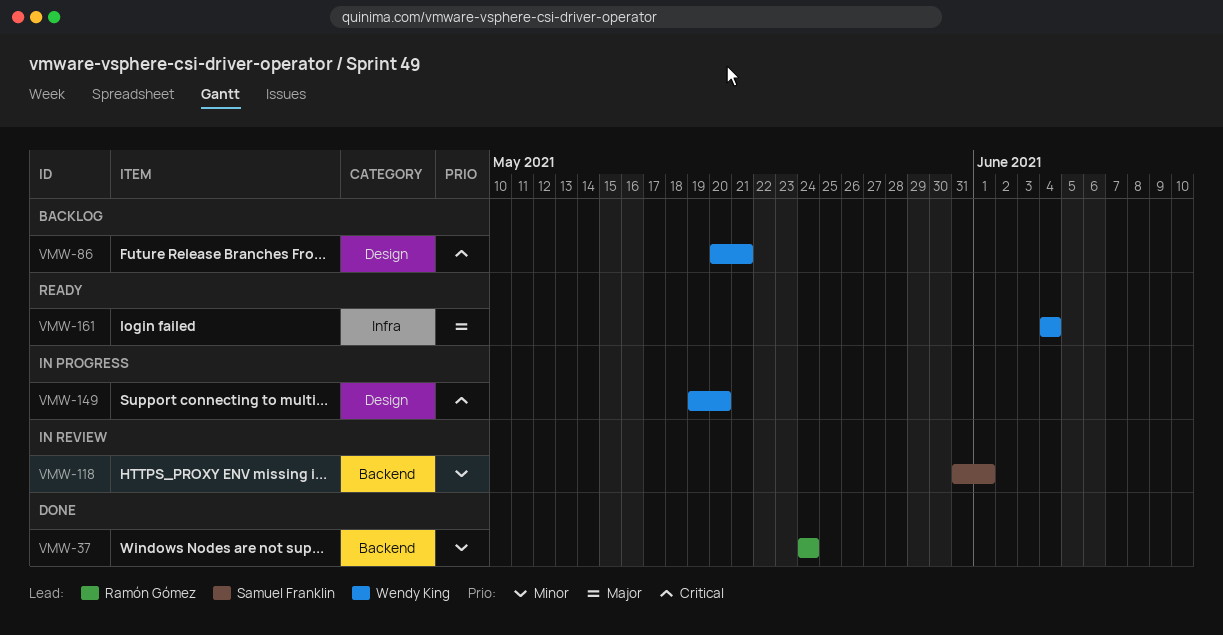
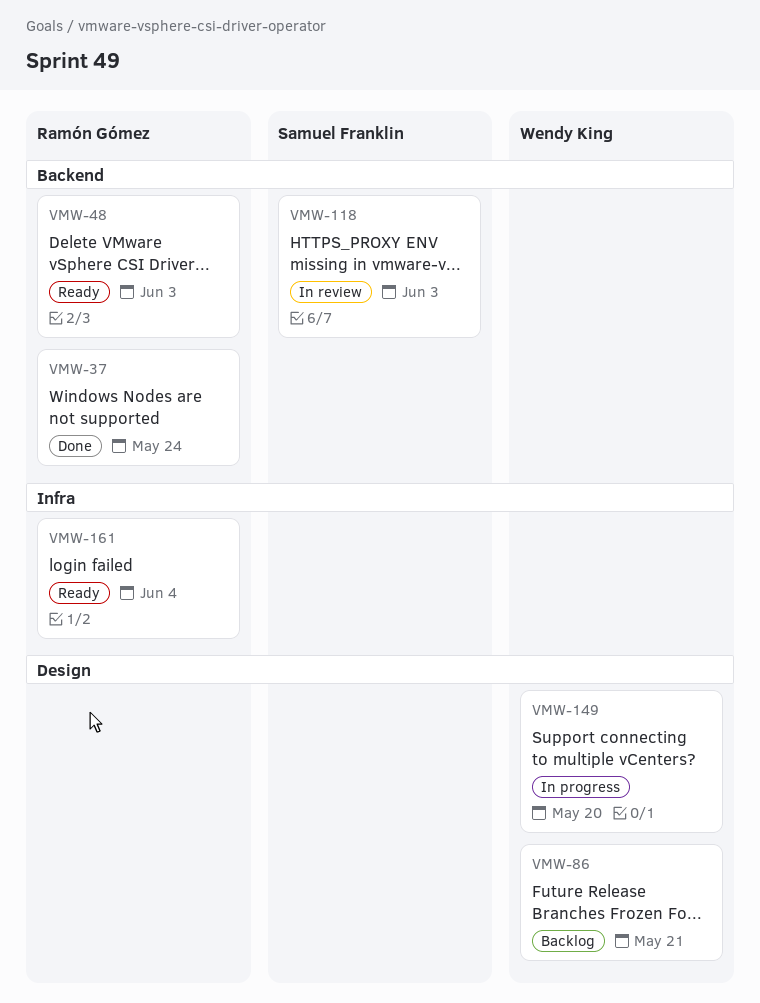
VMW-48: none -> present
VMW-118, due: Jun 1 -> Jun 3
VMW-161, owner: Wendy King -> Ramón Gómez

